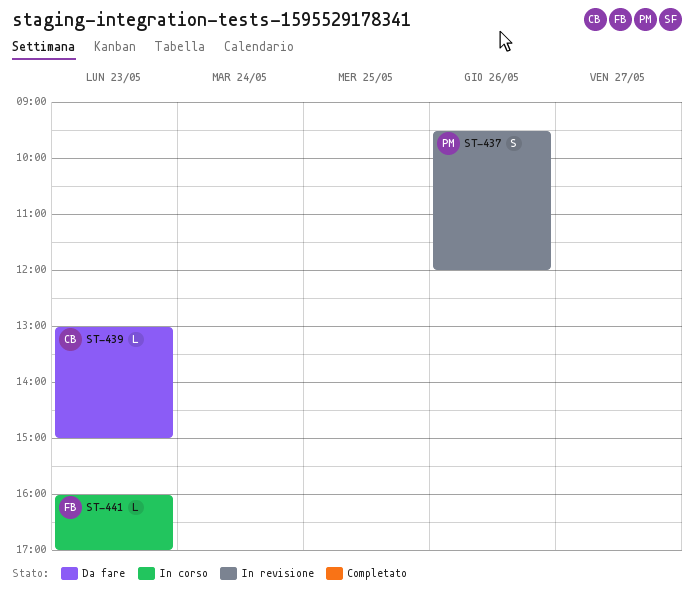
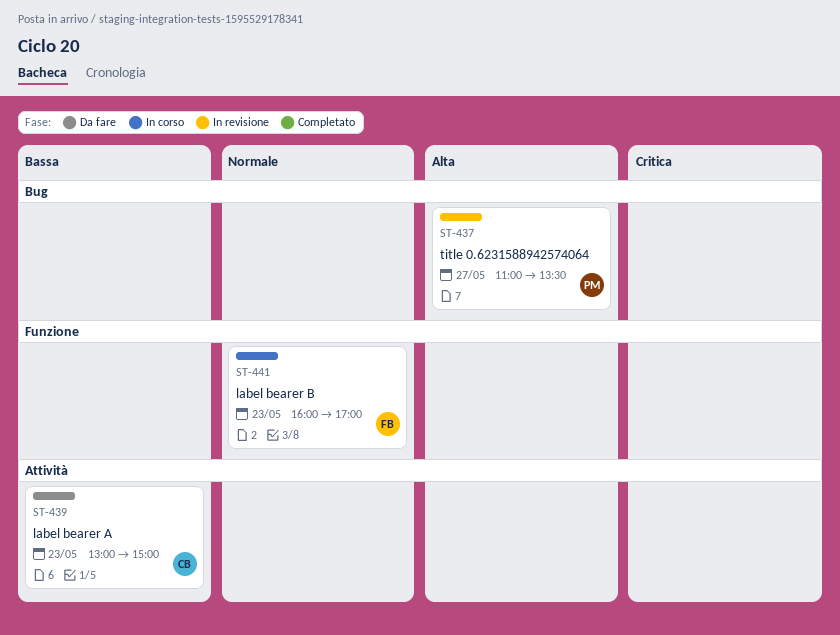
ST-437, day: May 26 -> May 27
ST-437, begins: 09:30 -> 11:00
ST-437, ends: 12:00 -> 13:30

